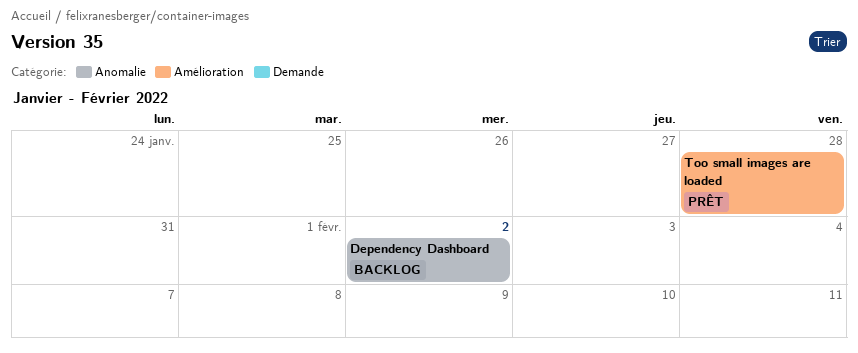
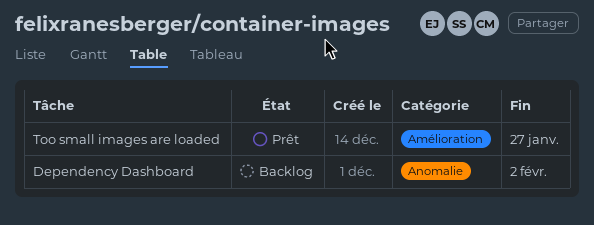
Too small images are loaded, due: Jan 28 -> Jan 27

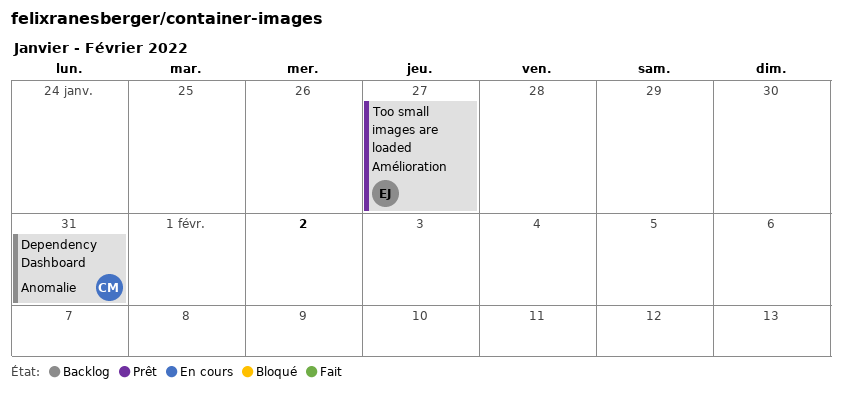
Dependency Dashboard, due: Feb 2 -> Jan 31

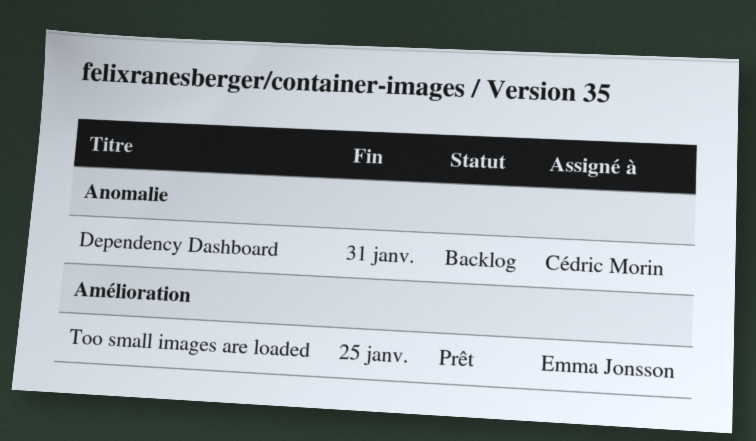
Too small images are loaded, due: Jan 27 -> Jan 25

